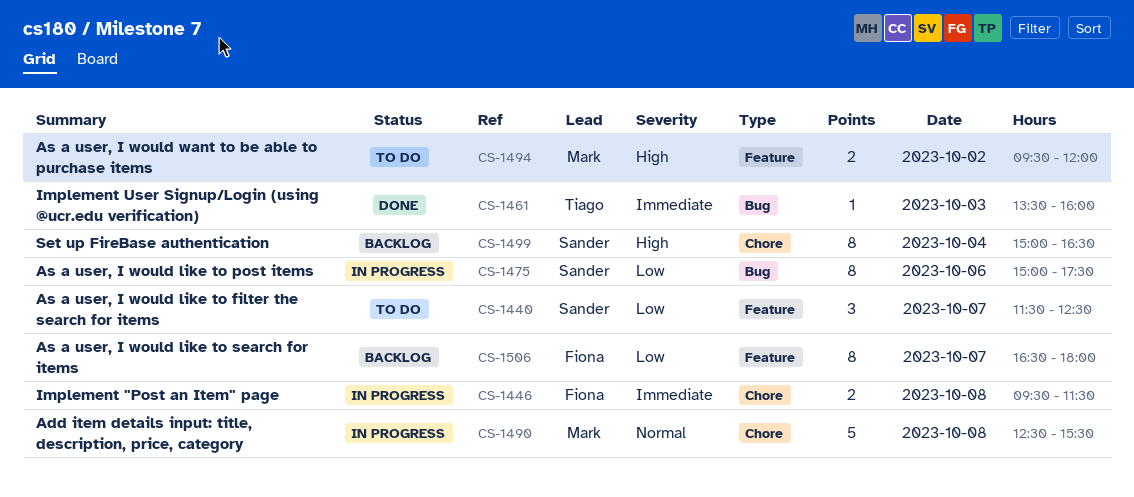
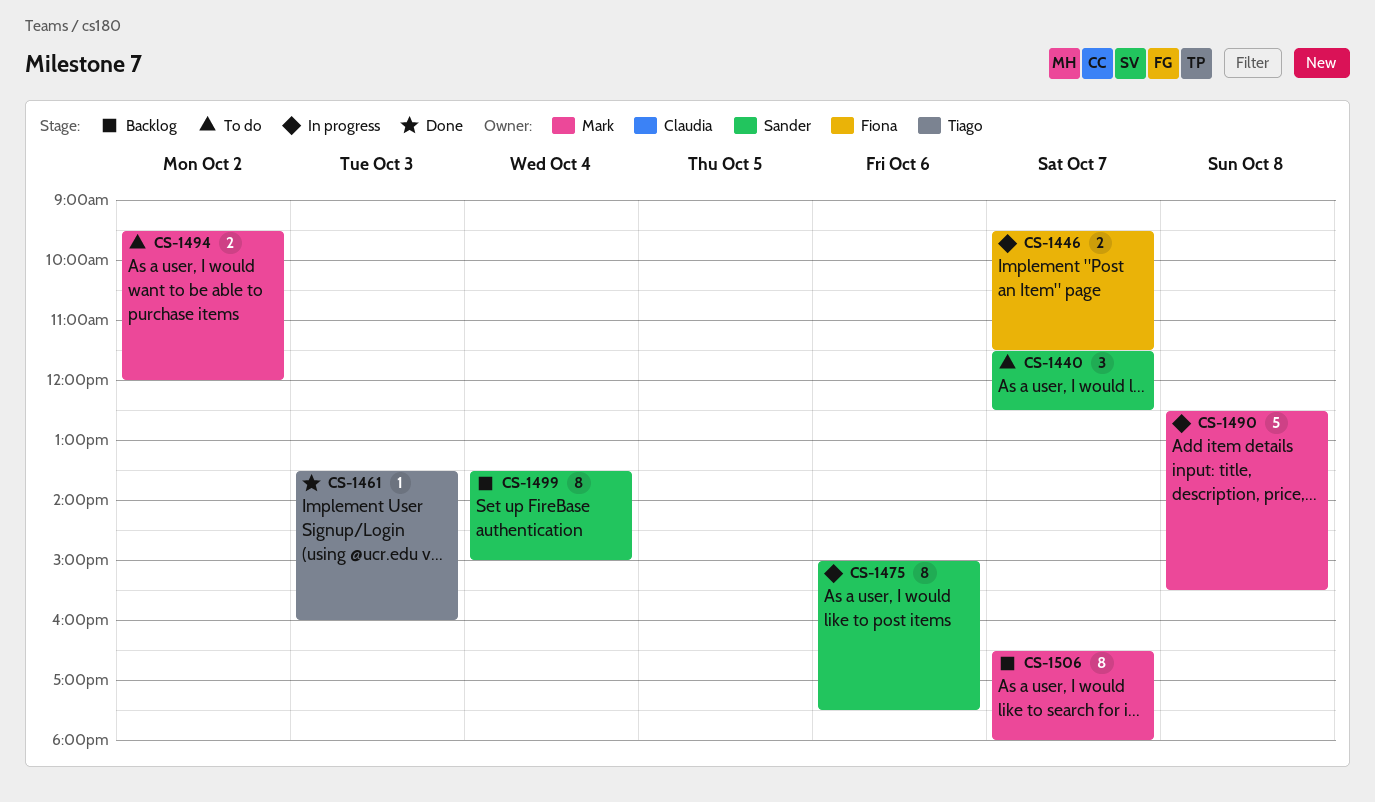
CS-1446, day: Oct 8 -> Oct 7
CS-1499, begins: 15:00 -> 13:30
CS-1499, ends: 16:30 -> 15:00
CS-1506, owner: Fiona -> Mark

